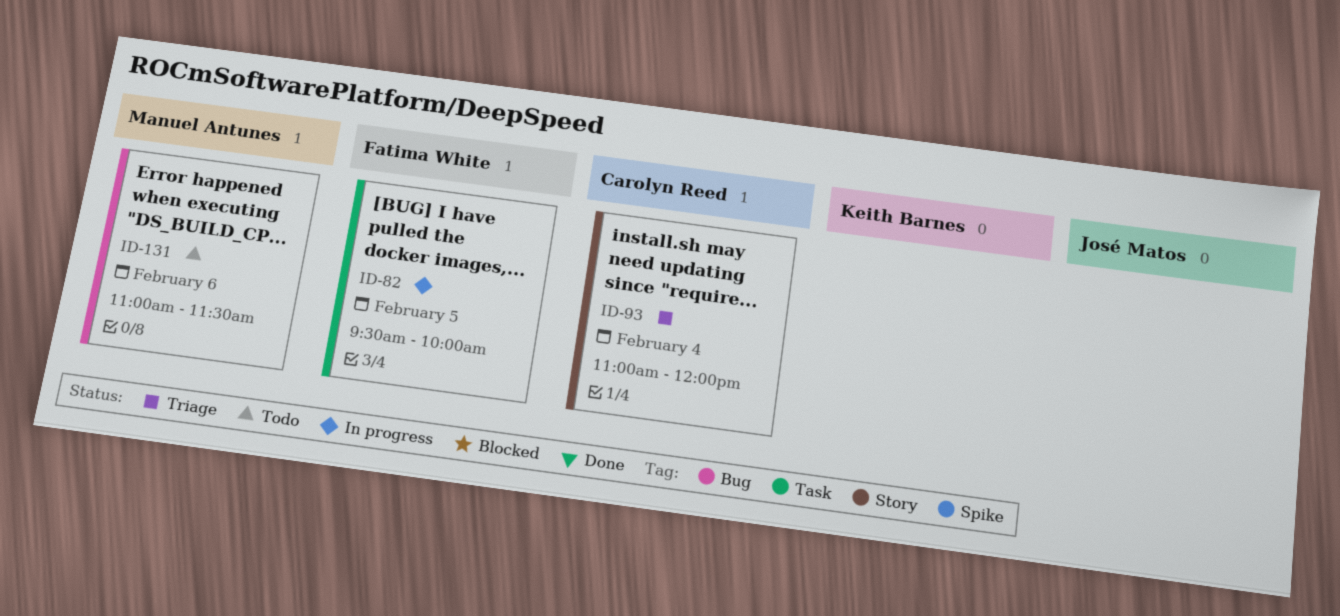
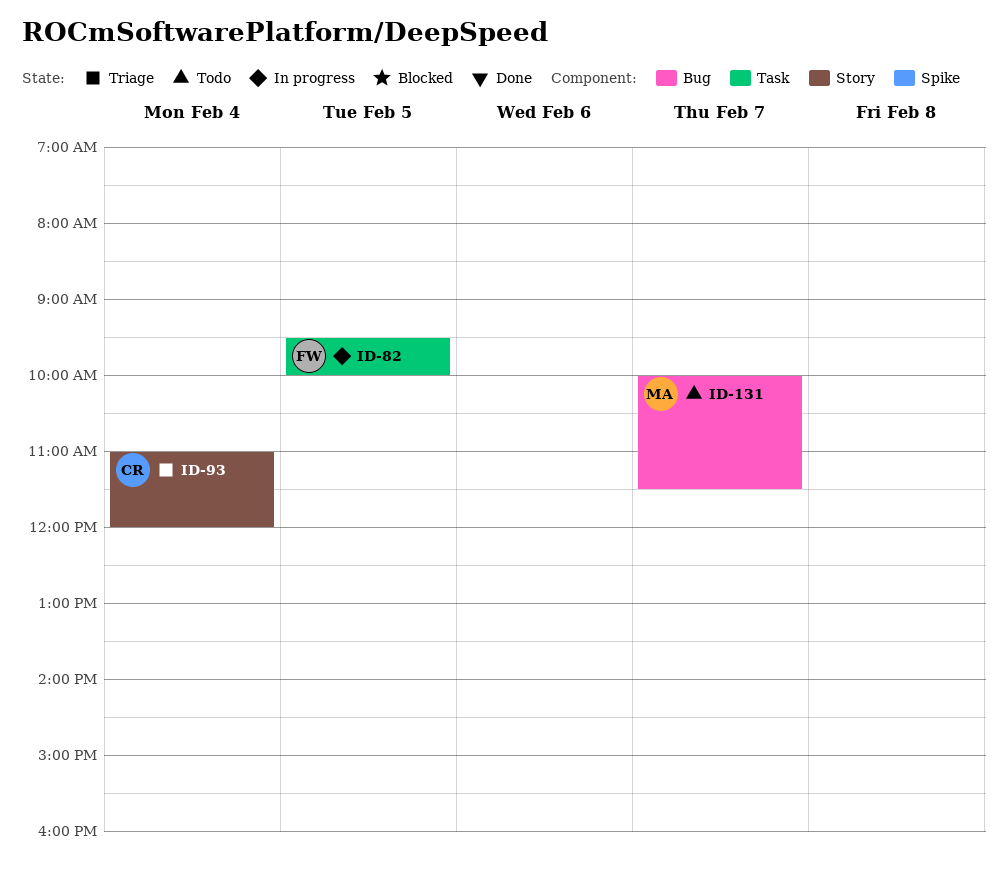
ID-131, day: Feb 6 -> Feb 7
ID-131, begins: 11:00 -> 10:00

